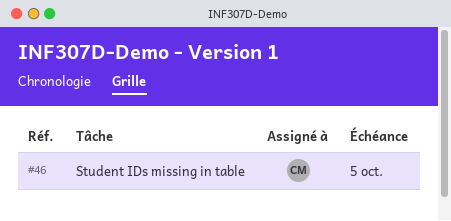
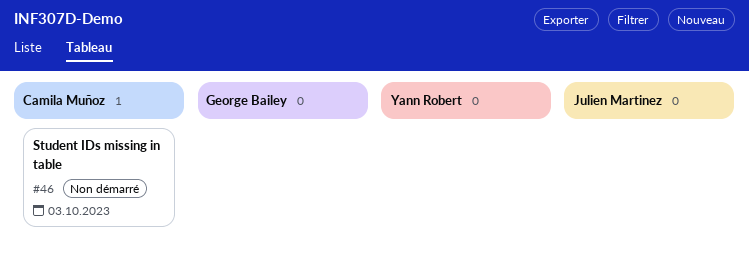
#46, due: Oct 5 -> Oct 3

